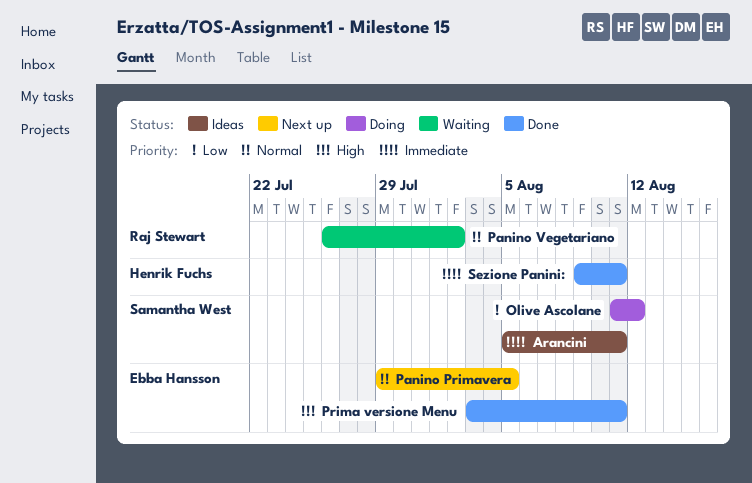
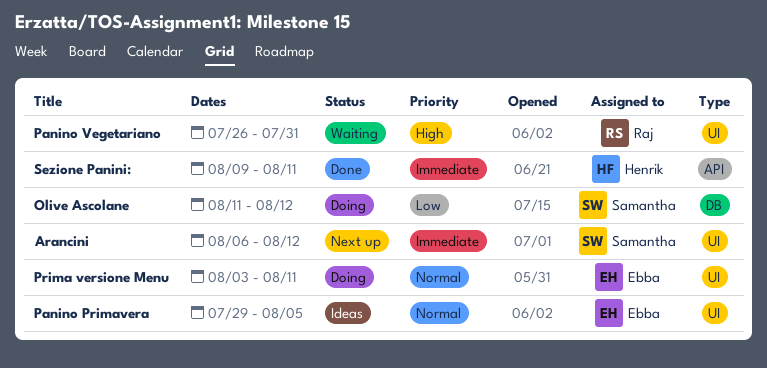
Arancini, status: Ideas -> Next up
Arancini, start: Aug 5 -> Aug 6
Arancini, due: Aug 11 -> Aug 12
Panino Primavera, status: Next up -> Ideas
Panino Vegetariano, priority: Normal -> High
Panino Vegetariano, due: Aug 2 -> Jul 31
Prima versione Menu, status: Done -> Doing
Prima versione Menu, priority: High -> Normal

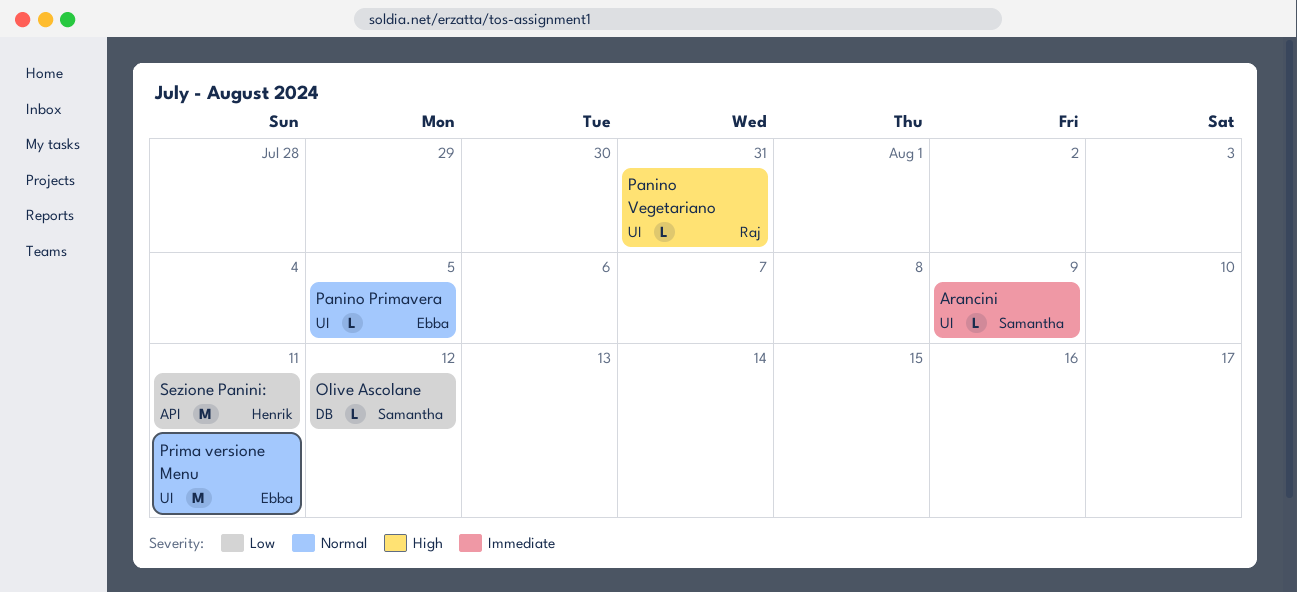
Arancini, due: Aug 12 -> Aug 9
Sezione Panini:, priority: Immediate -> Low

